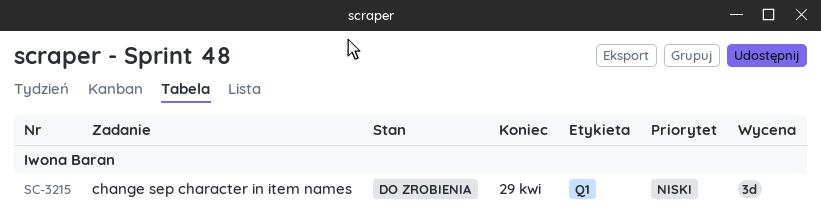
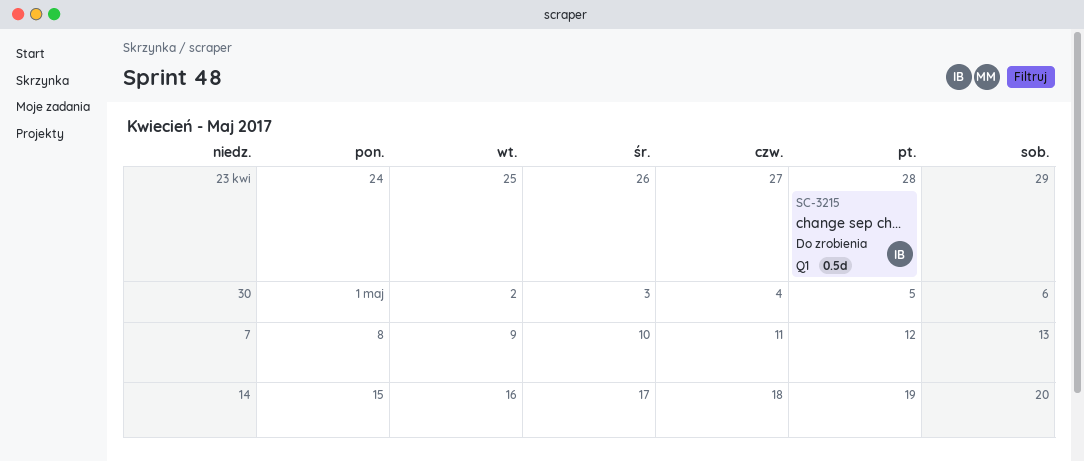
SC-3215, estimate: 3d -> 0.5d
SC-3215, due: Apr 29 -> Apr 28

